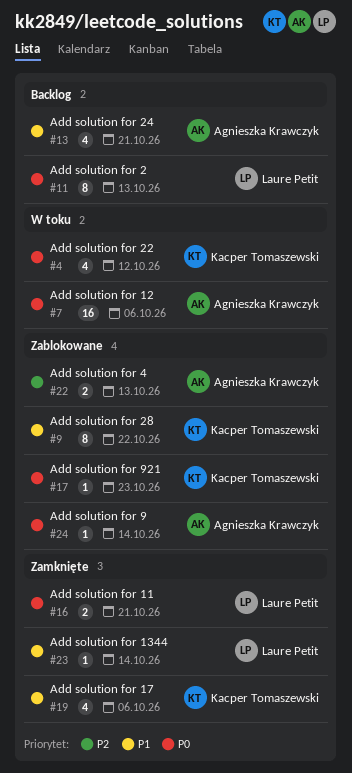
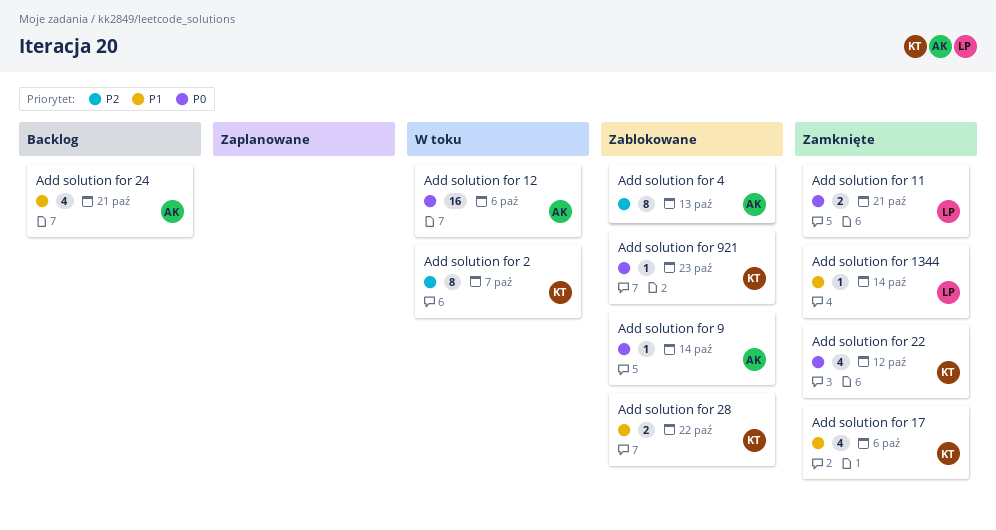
Add solution for 2, status: Backlog -> W toku
Add solution for 2, owner: Laure Petit -> Kacper Tomaszewski
Add solution for 2, priority: P0 -> P2
Add solution for 2, due: Oct 13 -> Oct 7
Add solution for 22, status: W toku -> Zamknięte
Add solution for 28, estimate: 8 -> 2
Add solution for 4, estimate: 2 -> 8

